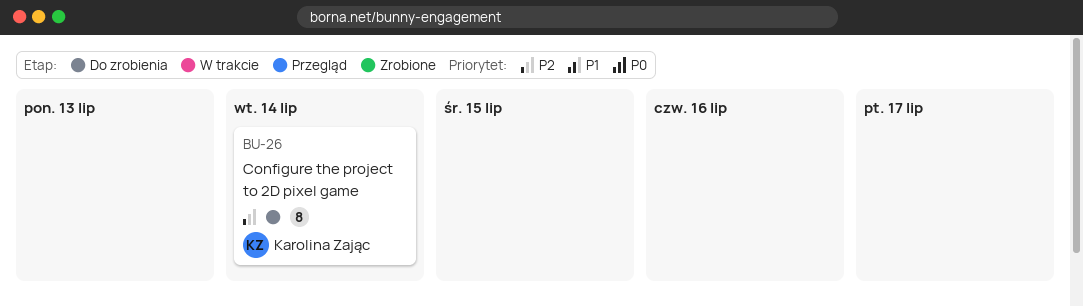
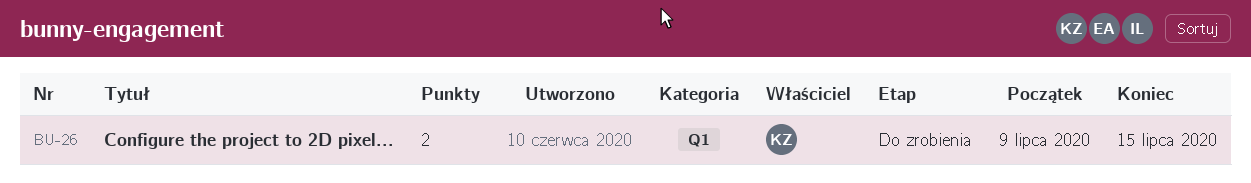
BU-26, estimate: 8 -> 2
BU-26, due: Jul 14 -> Jul 15

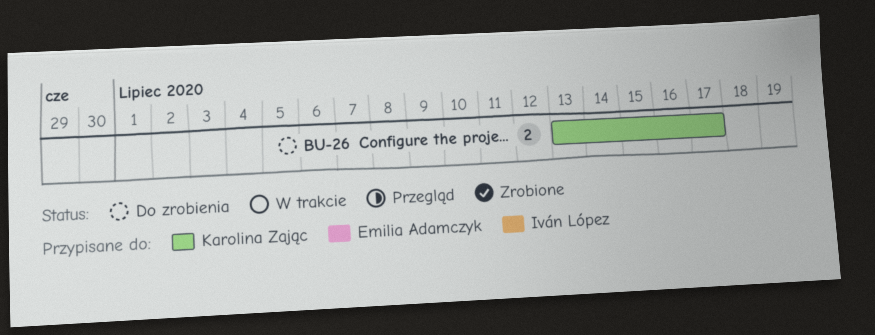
BU-26, start: Jul 9 -> Jul 13
BU-26, due: Jul 15 -> Jul 17

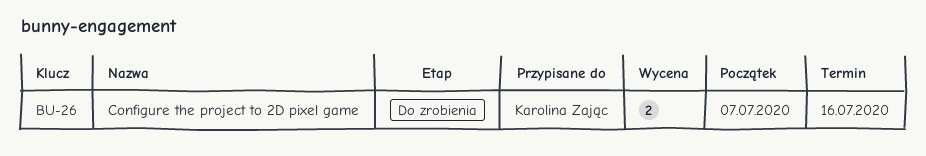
BU-26, start: Jul 13 -> Jul 7
BU-26, due: Jul 17 -> Jul 16

